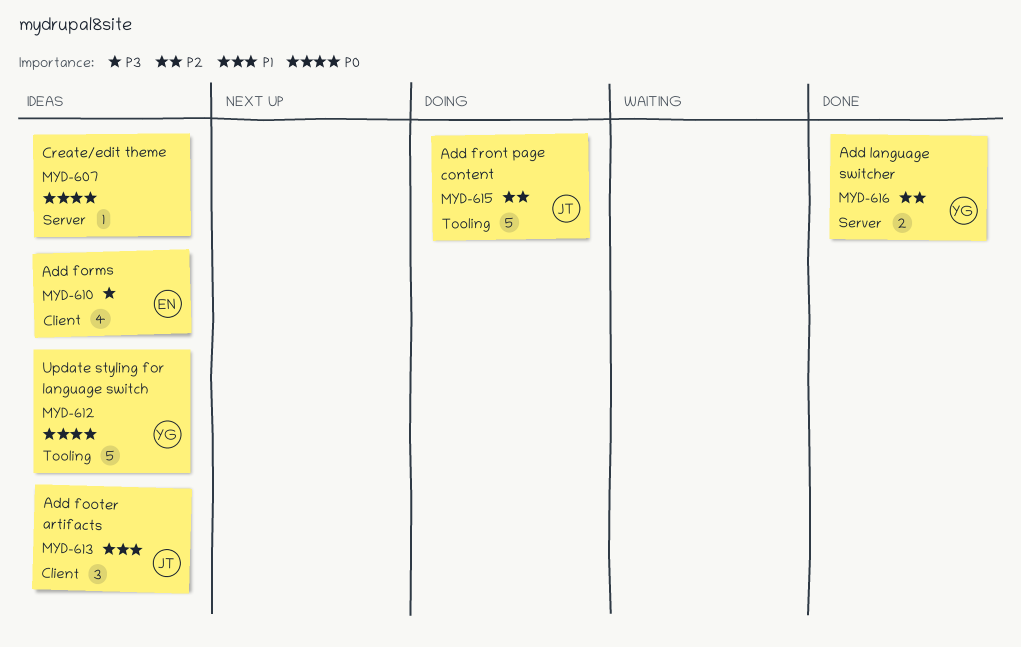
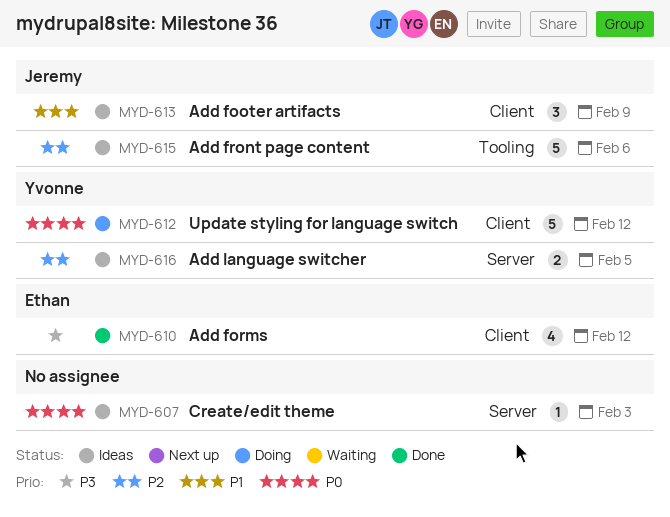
MYD-610, status: Ideas -> Done
MYD-612, status: Ideas -> Doing
MYD-612, label: Tooling -> Client
MYD-615, status: Doing -> Ideas
MYD-616, status: Done -> Ideas

